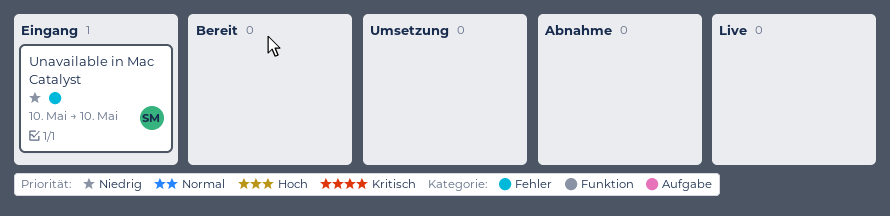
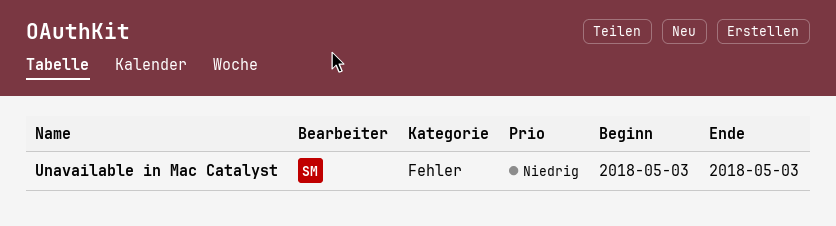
Unavailable in Mac Catalyst, start: May 10 -> May 3
Unavailable in Mac Catalyst, due: May 10 -> May 3

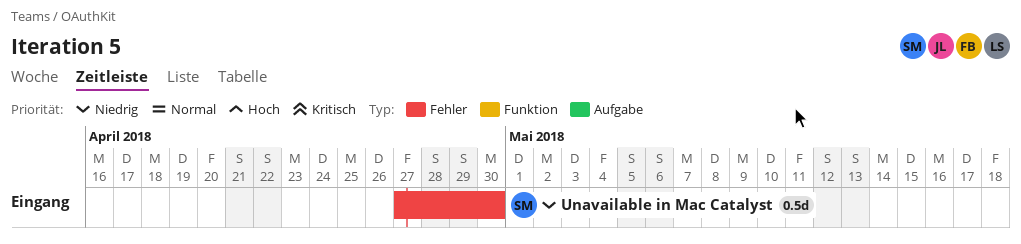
Unavailable in Mac Catalyst, start: May 3 -> Apr 27
Unavailable in Mac Catalyst, due: May 3 -> Apr 30

